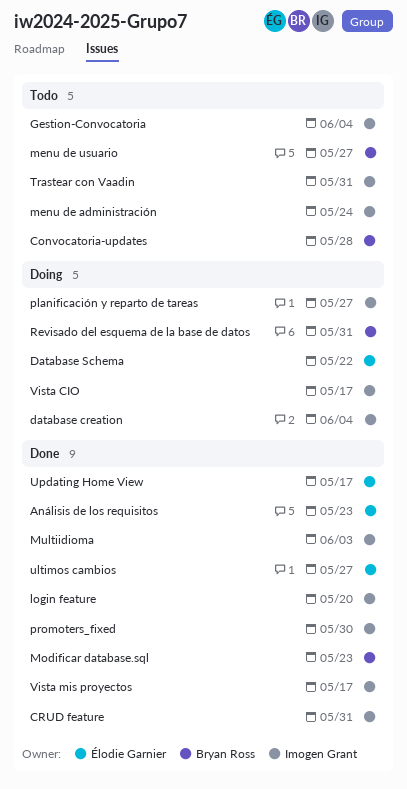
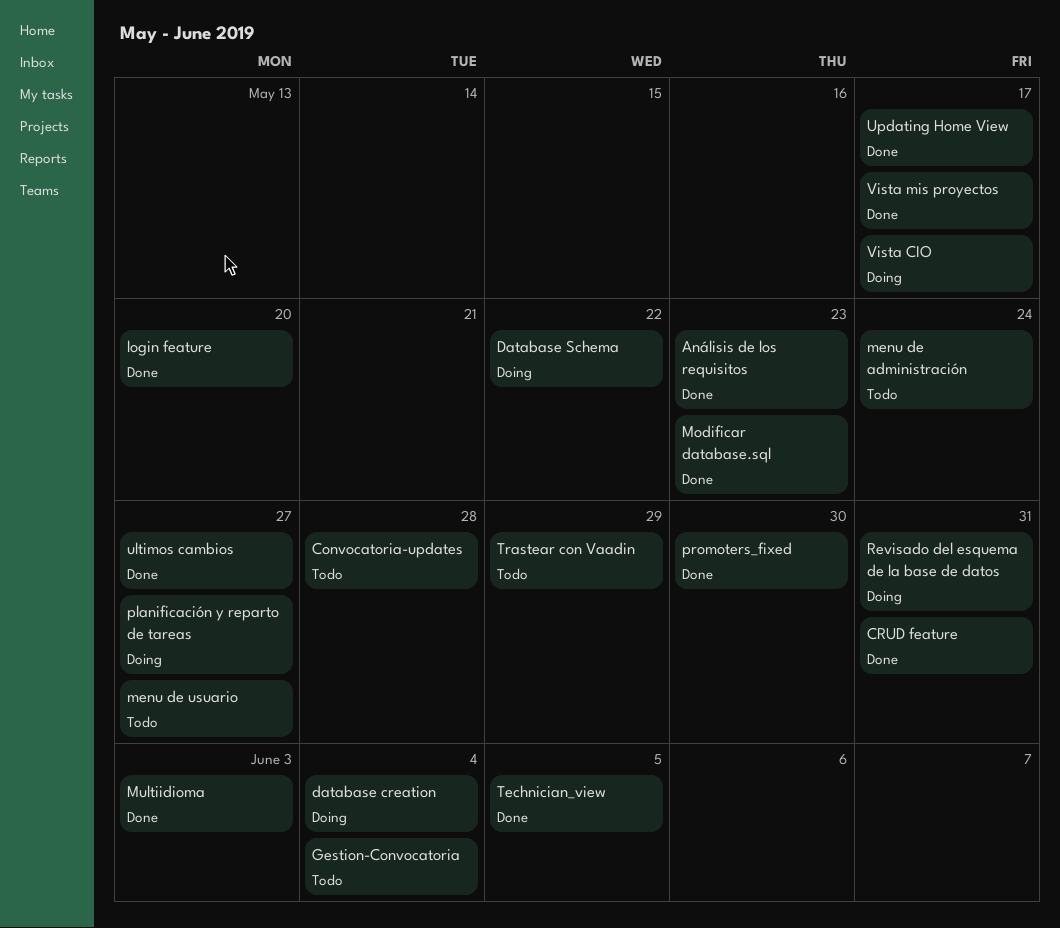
Technician_view: none -> present
Trastear con Vaadin, due: May 31 -> May 29

